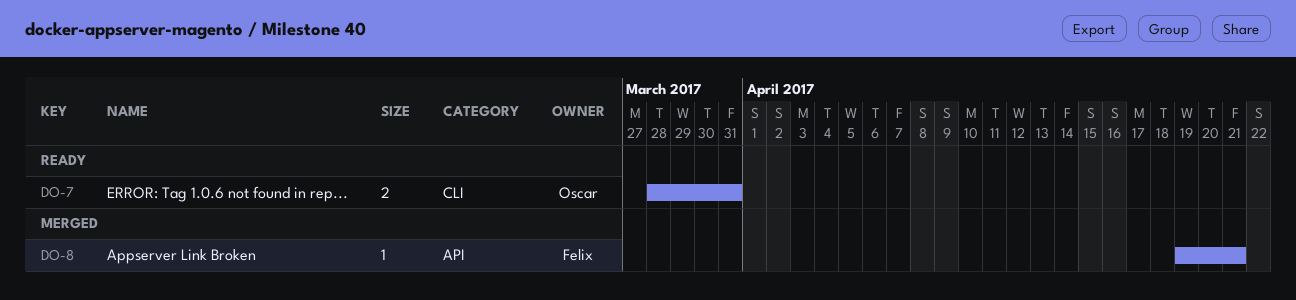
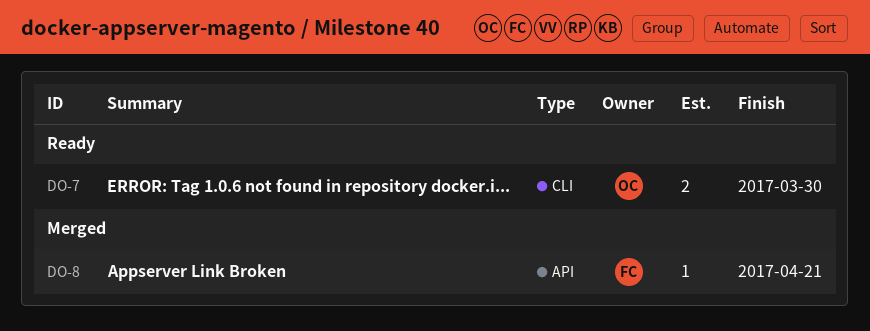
DO-7, due: Mar 31 -> Mar 30

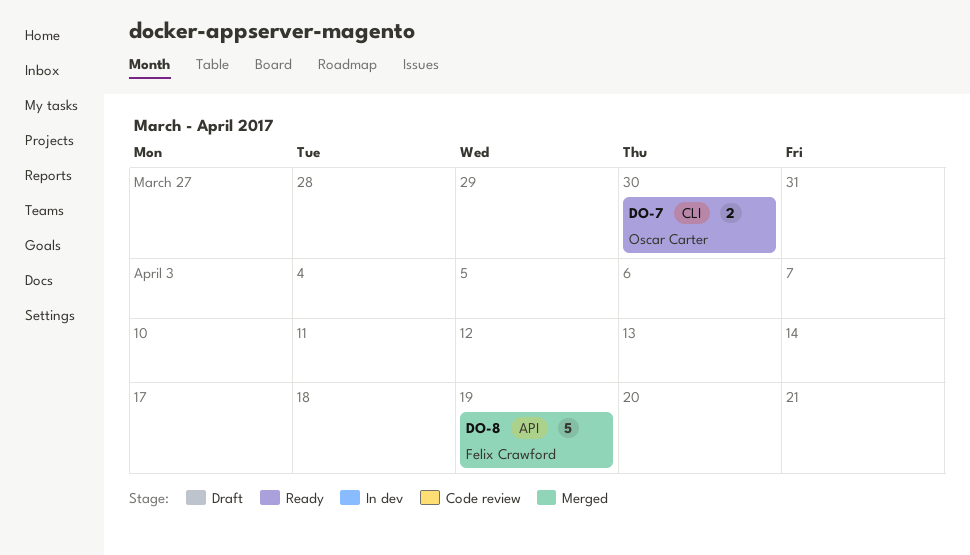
DO-8, estimate: 1 -> 5
DO-8, due: Apr 21 -> Apr 19

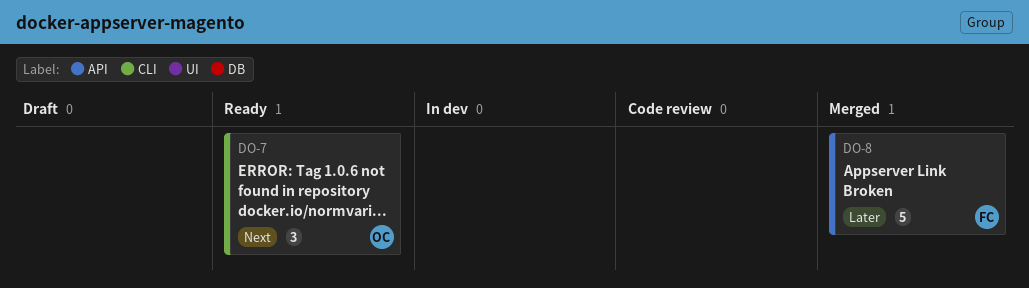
DO-7, estimate: 2 -> 3

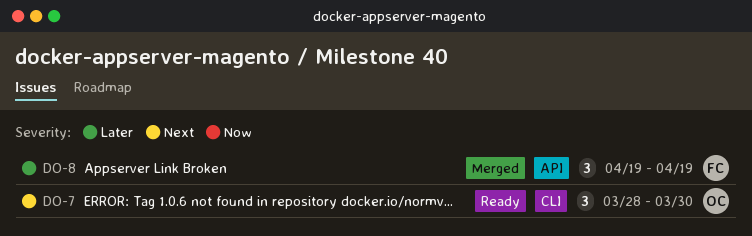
DO-8, estimate: 5 -> 3

